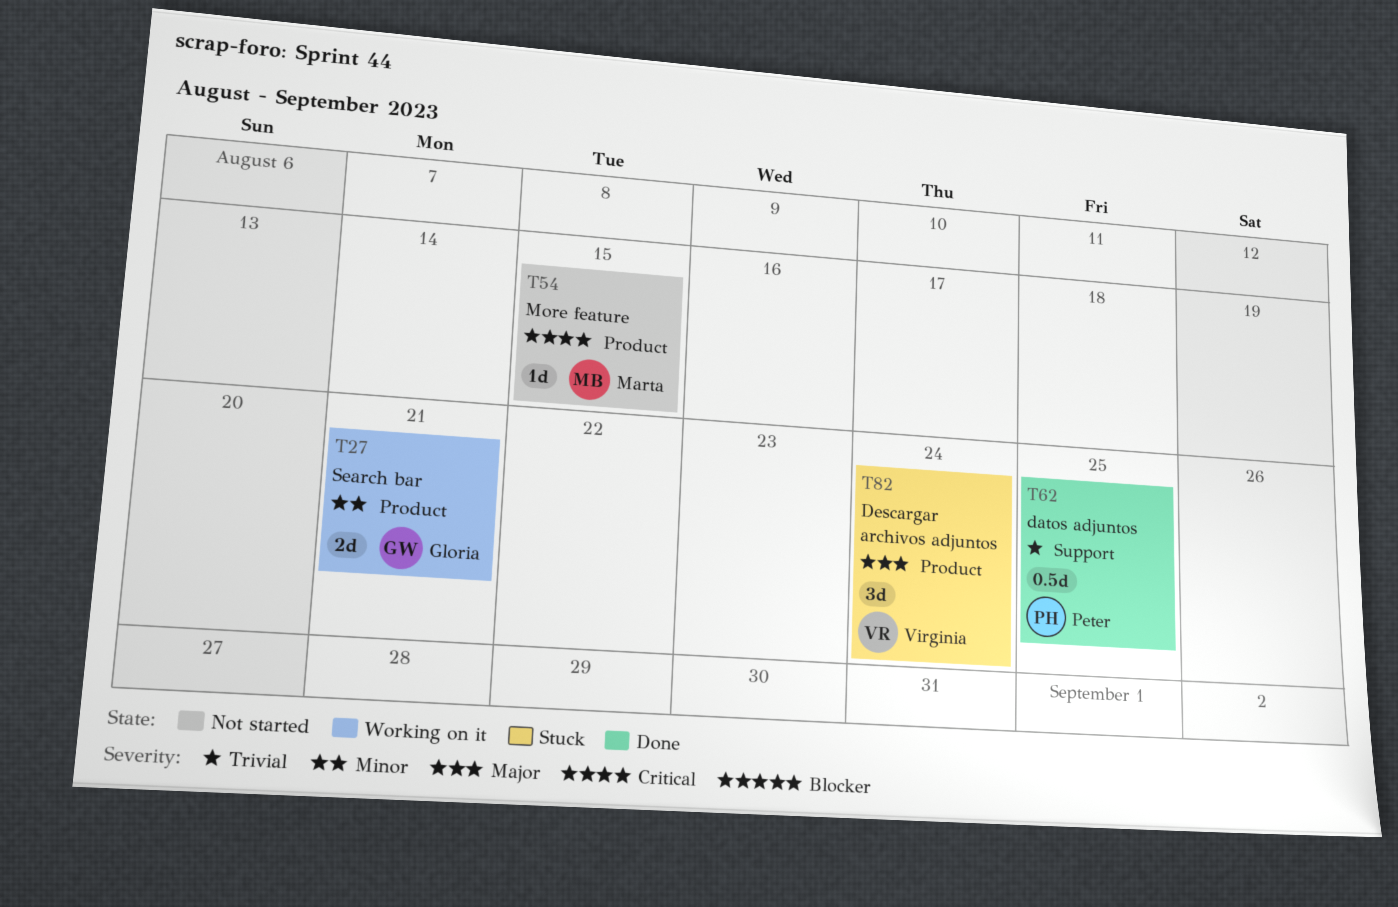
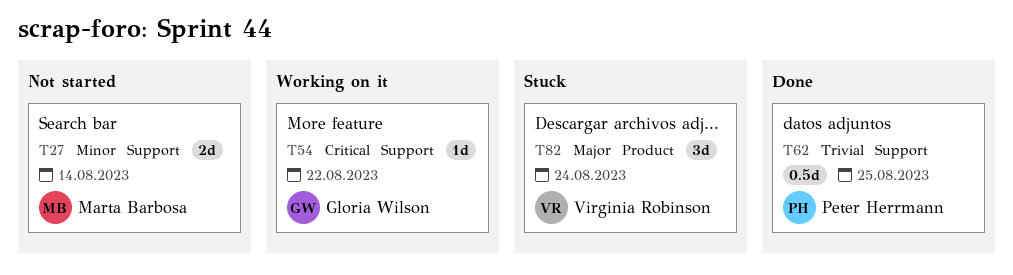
T27, status: Working on it -> Not started
T27, owner: Gloria Wilson -> Marta Barbosa
T27, label: Product -> Support
T27, due: Aug 21 -> Aug 14
T54, status: Not started -> Working on it
T54, owner: Marta Barbosa -> Gloria Wilson
T54, label: Product -> Support
T54, due: Aug 15 -> Aug 22

